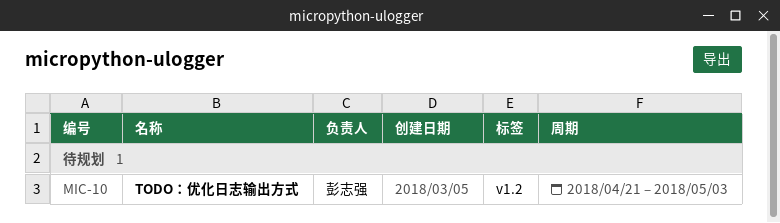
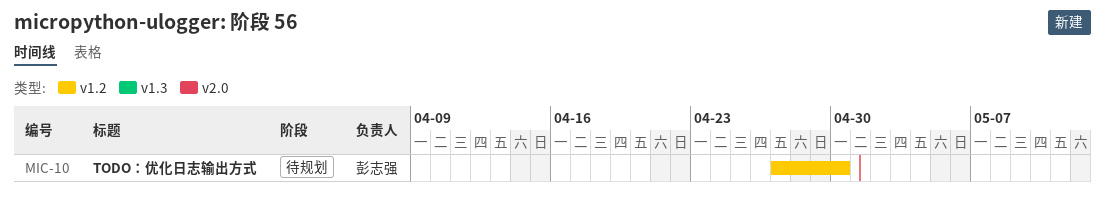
MIC-10, start: Apr 21 -> Apr 27
MIC-10, due: May 3 -> Apr 30

